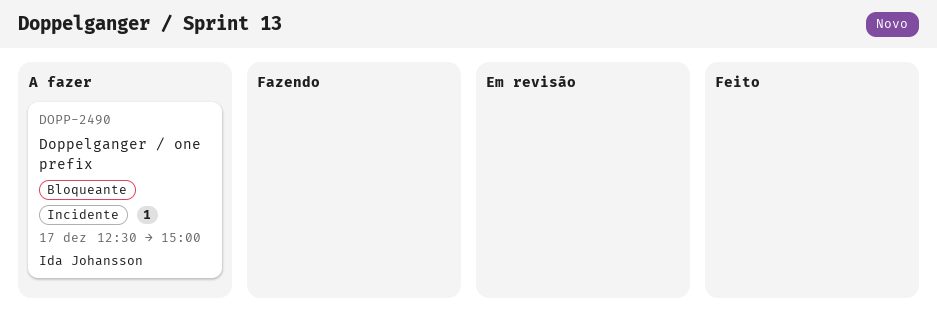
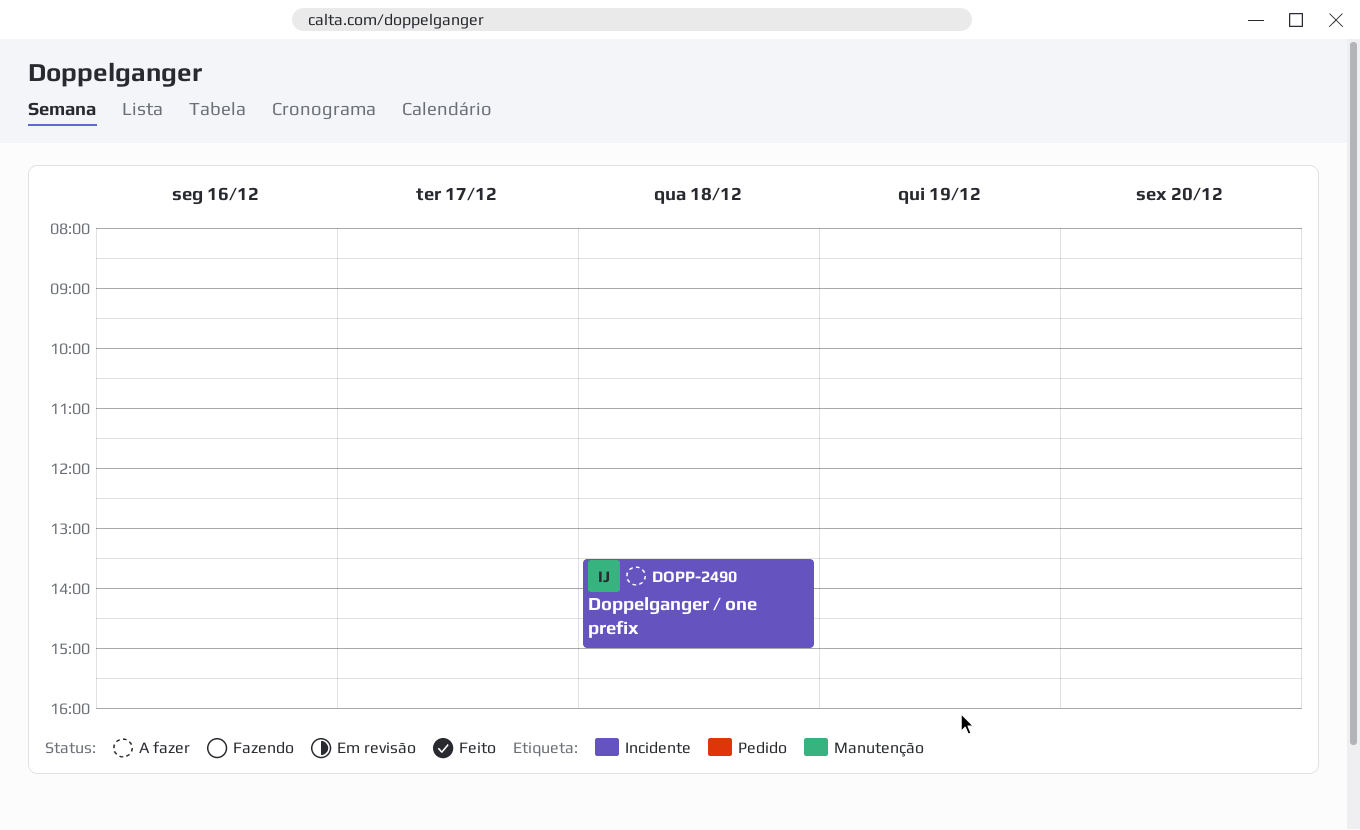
DOPP-2490, day: Dec 17 -> Dec 18
DOPP-2490, begins: 12:30 -> 13:30

